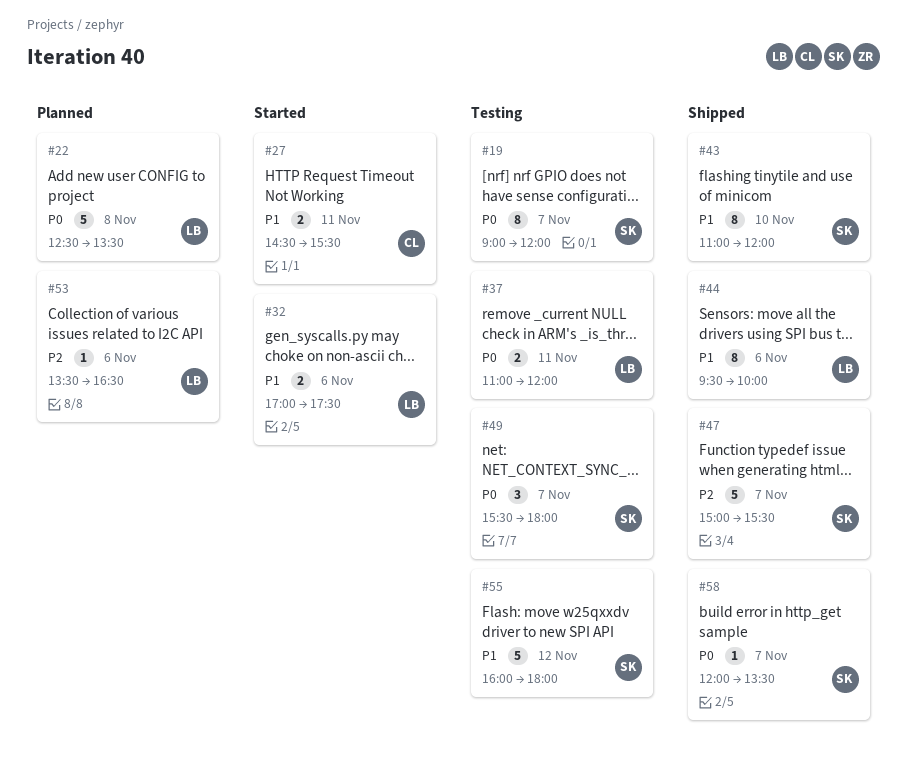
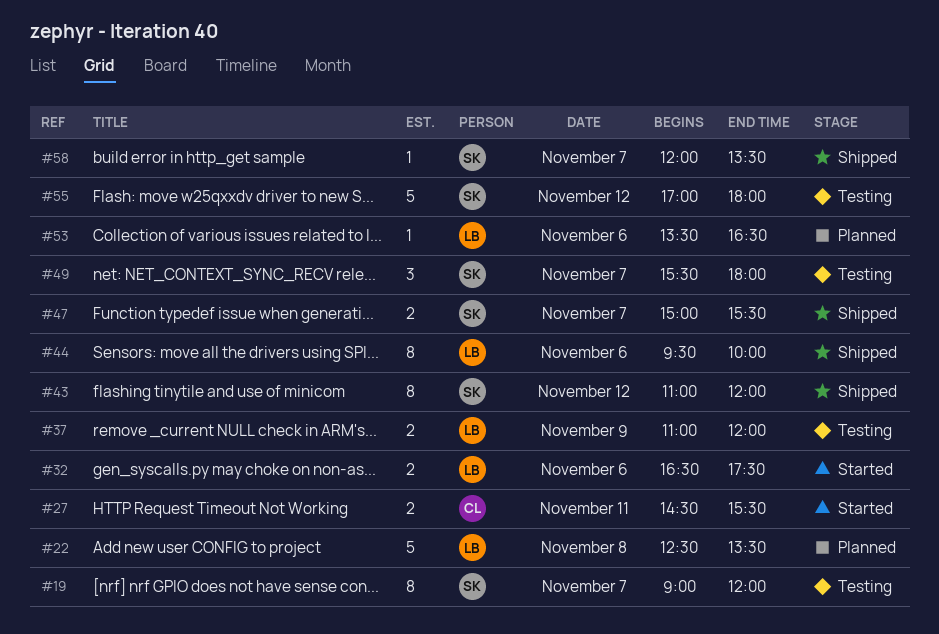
#32, begins: 17:00 -> 16:30
#37, day: Nov 11 -> Nov 9
#43, day: Nov 10 -> Nov 12
#47, estimate: 5 -> 2
#55, begins: 16:00 -> 17:00

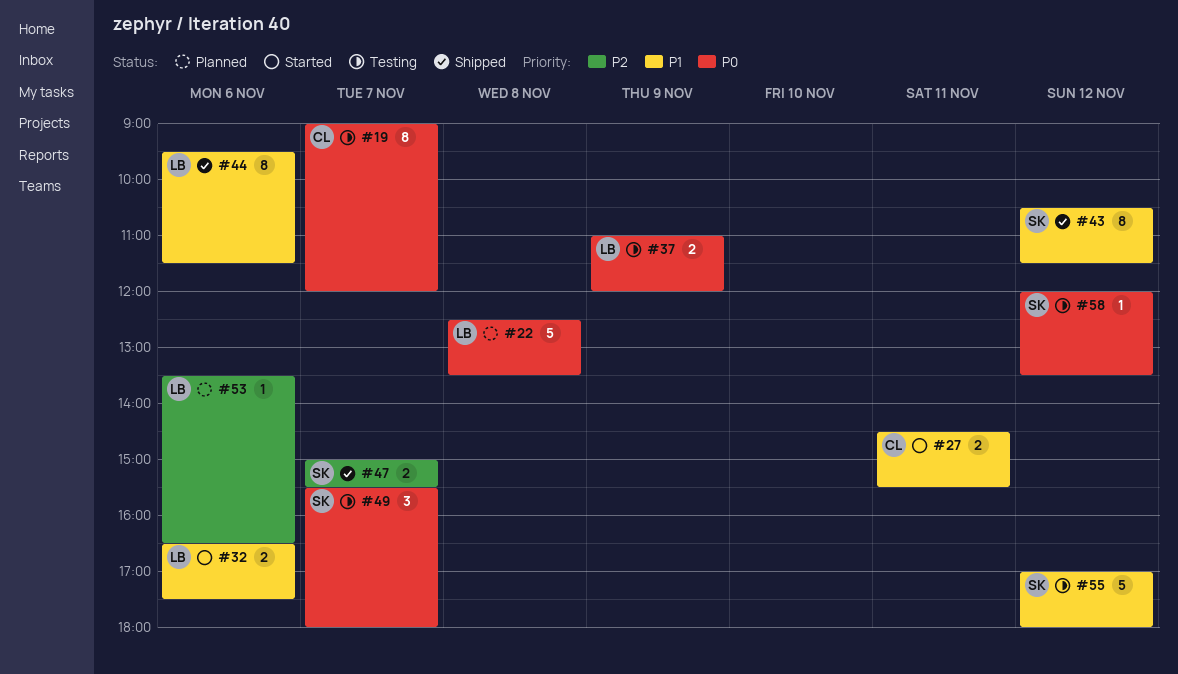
#19, owner: SK -> CL
#43, begins: 11:00 -> 10:30
#43, ends: 12:00 -> 11:30
#44, ends: 10:00 -> 11:30
#58, status: Shipped -> Testing
#58, day: Nov 7 -> Nov 12

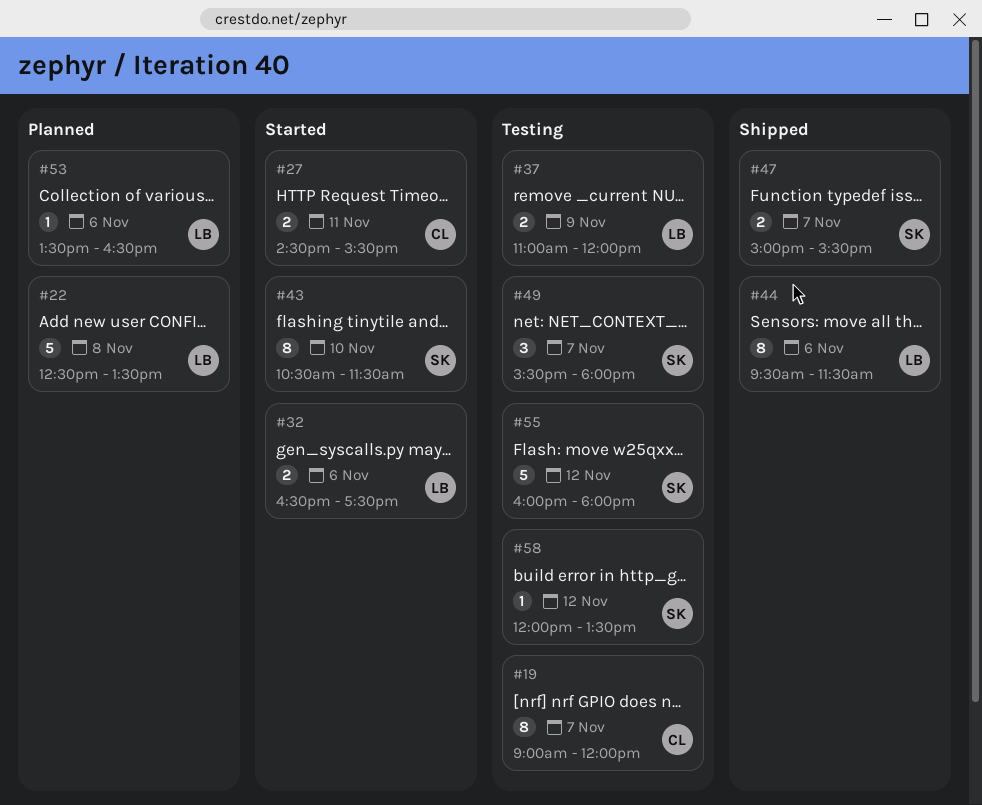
#43, status: Shipped -> Started
#43, day: Nov 12 -> Nov 10
#55, begins: 17:00 -> 16:00

